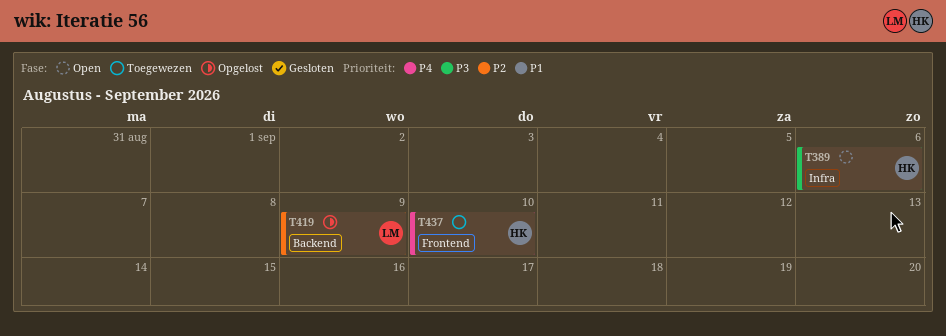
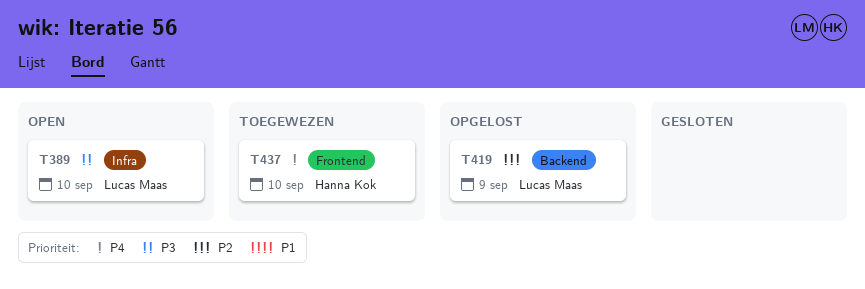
T389, owner: Hanna Kok -> Lucas Maas
T389, due: Sep 6 -> Sep 10

